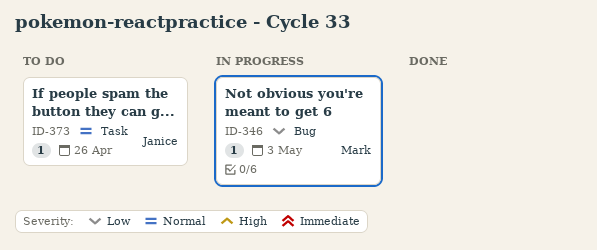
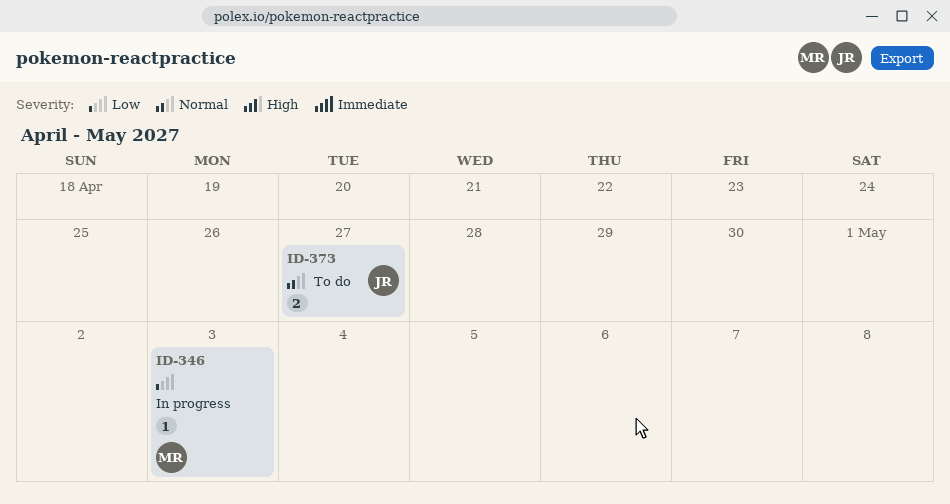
ID-373, estimate: 1 -> 2
ID-373, due: Apr 26 -> Apr 27

